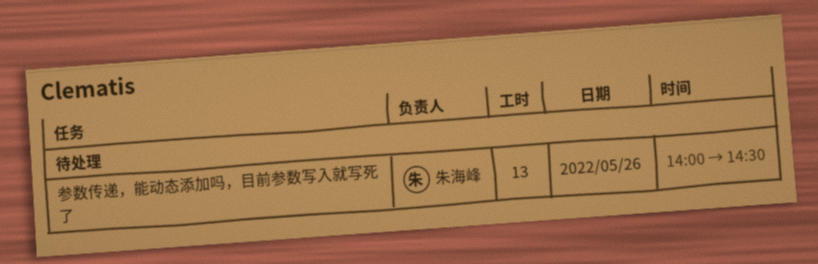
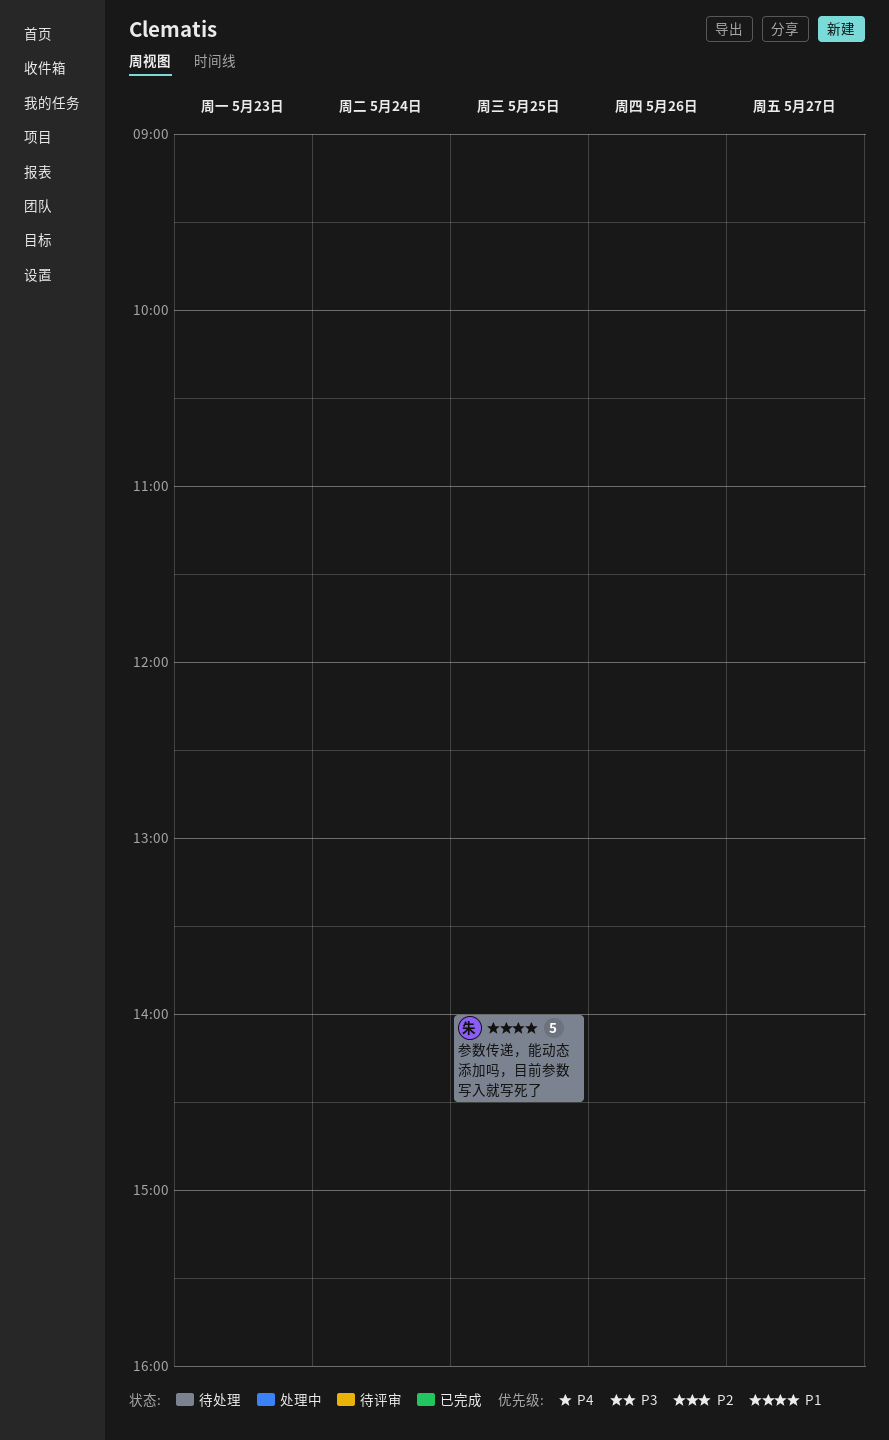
参数传递，能动态添加吗，目前参数写入就写死了, estimate: 13 -> 5
参数传递，能动态添加吗，目前参数写入就写死了, day: May 26 -> May 25

